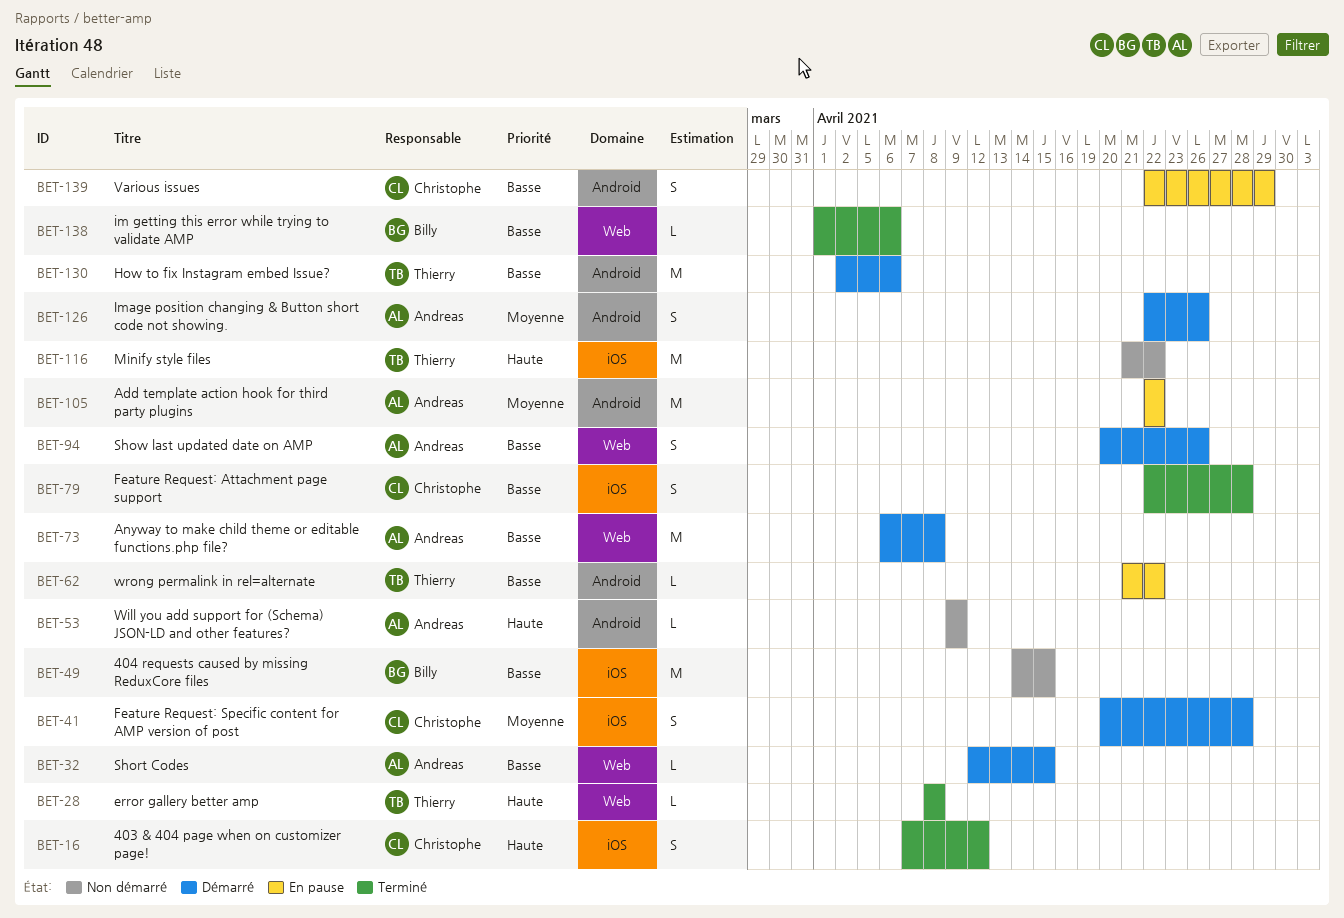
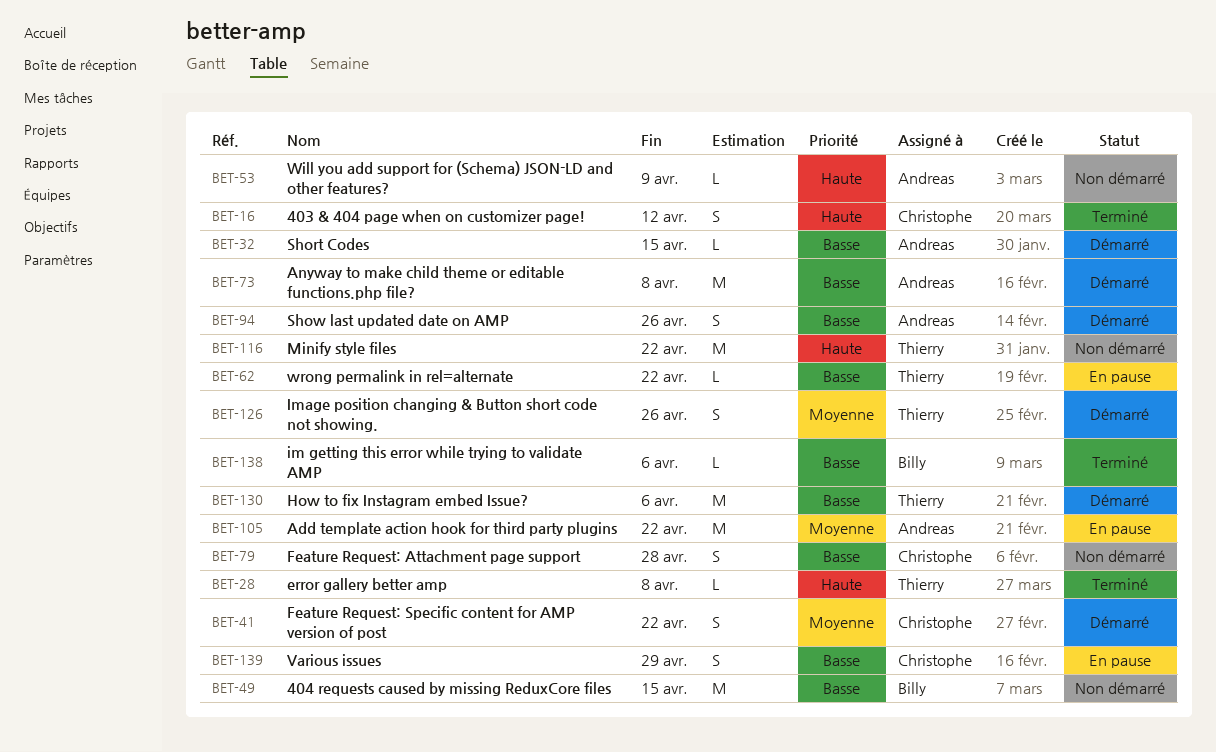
BET-41, due: Apr 28 -> Apr 22
BET-79, status: Terminé -> Non démarré
BET-126, owner: Andreas -> Thierry

